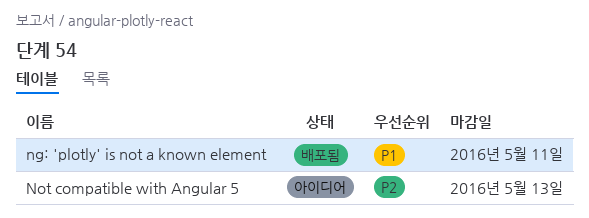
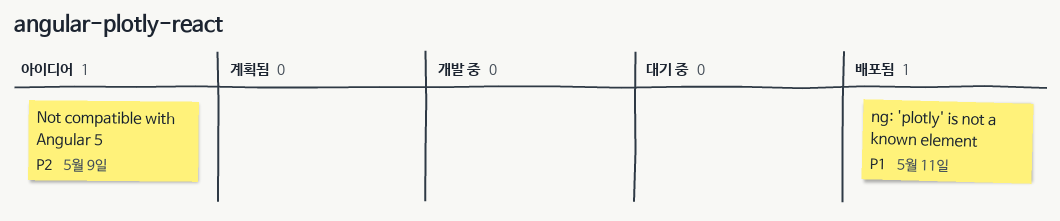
Not compatible with Angular 5, due: May 13 -> May 9

